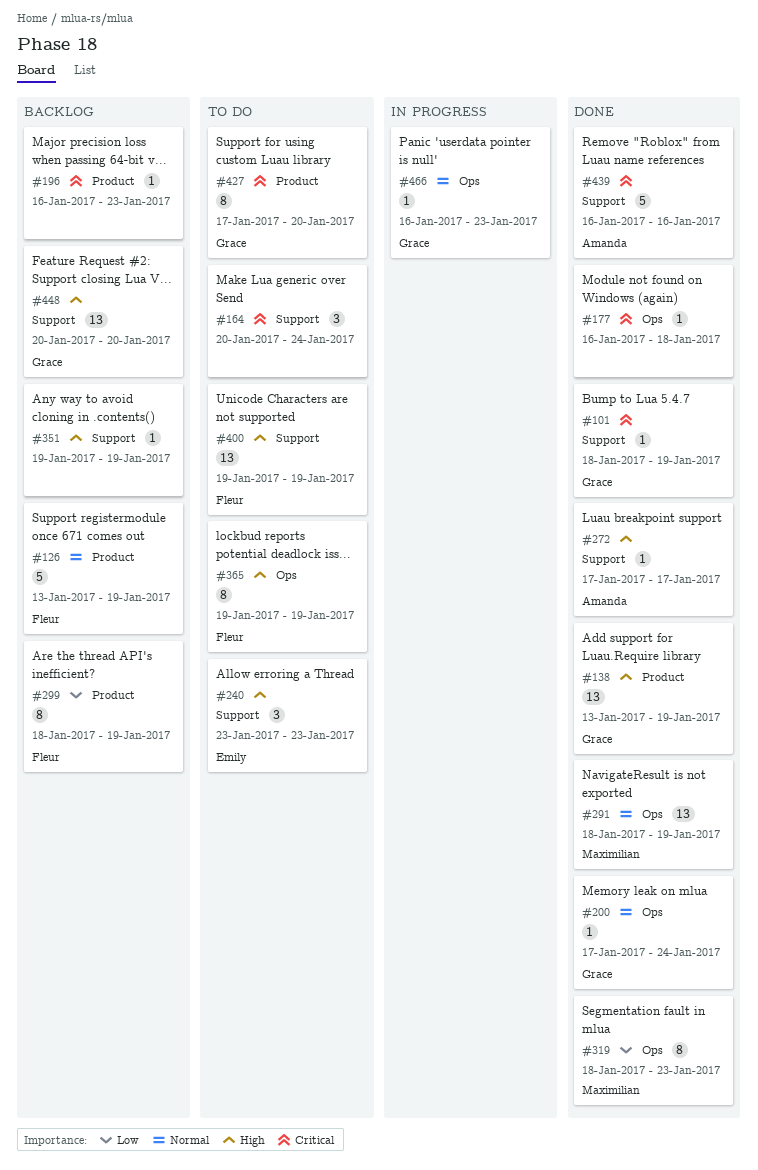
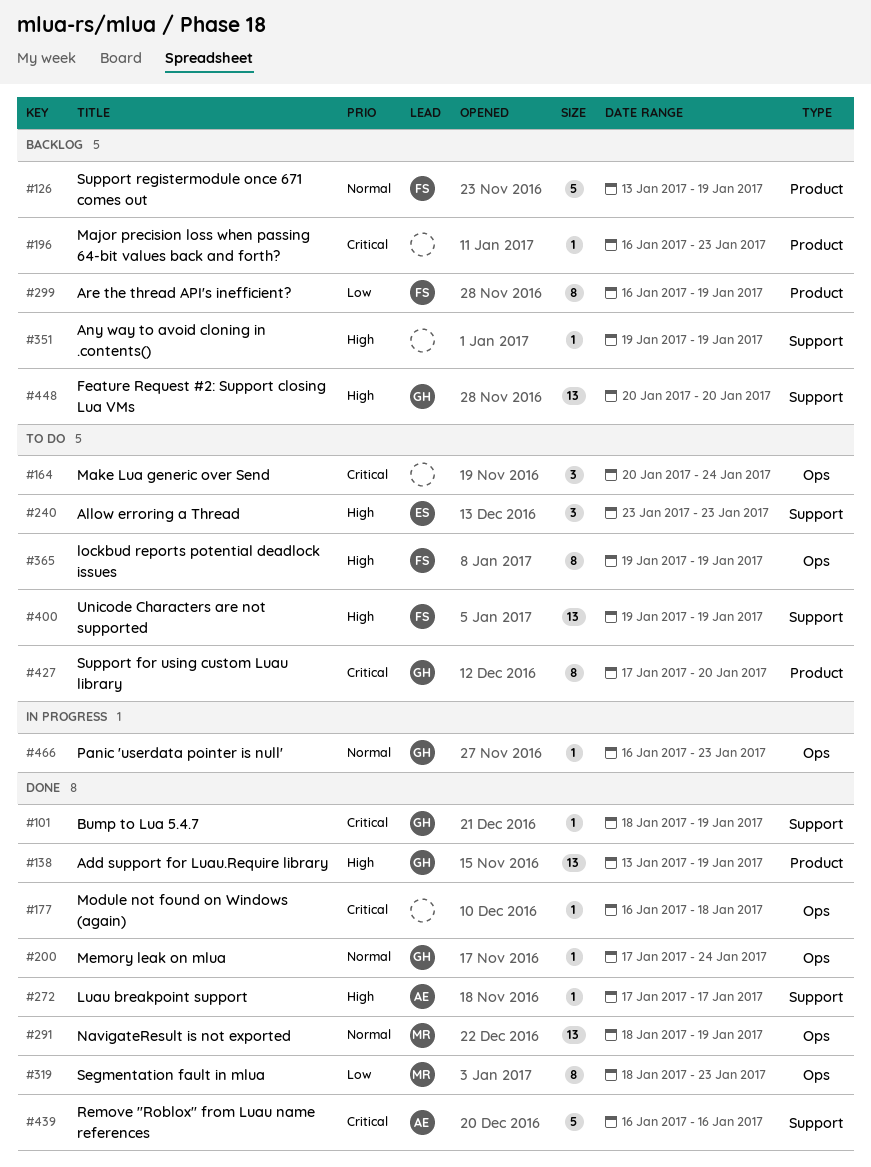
#164, label: Support -> Ops
#299, start: Jan 18 -> Jan 16

